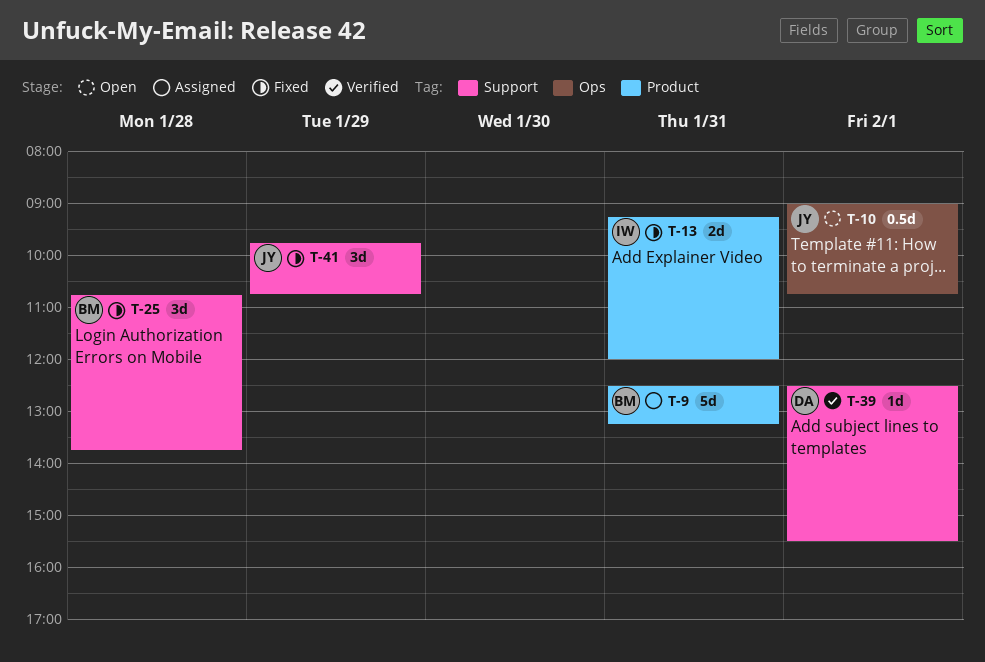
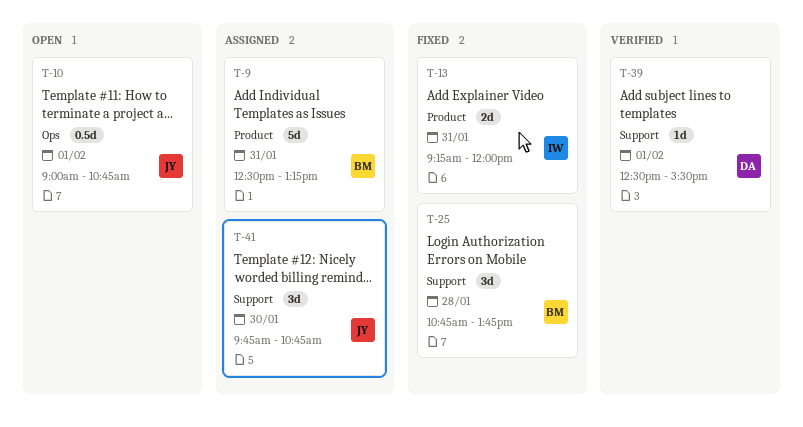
T-41, status: Fixed -> Assigned
T-41, day: Jan 29 -> Jan 30

